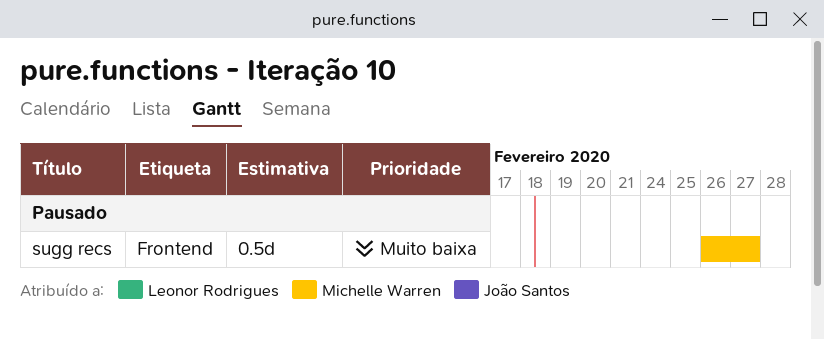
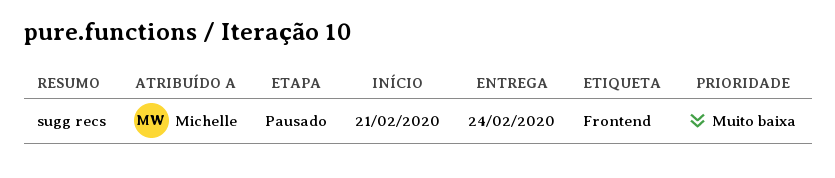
sugg recs, start: Feb 26 -> Feb 21
sugg recs, due: Feb 27 -> Feb 24

